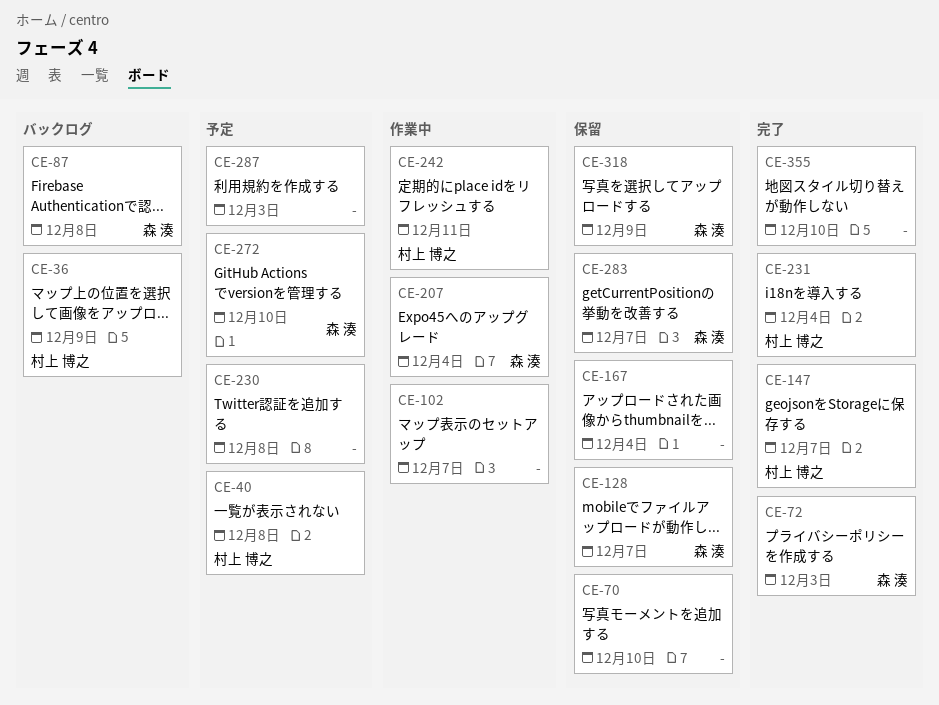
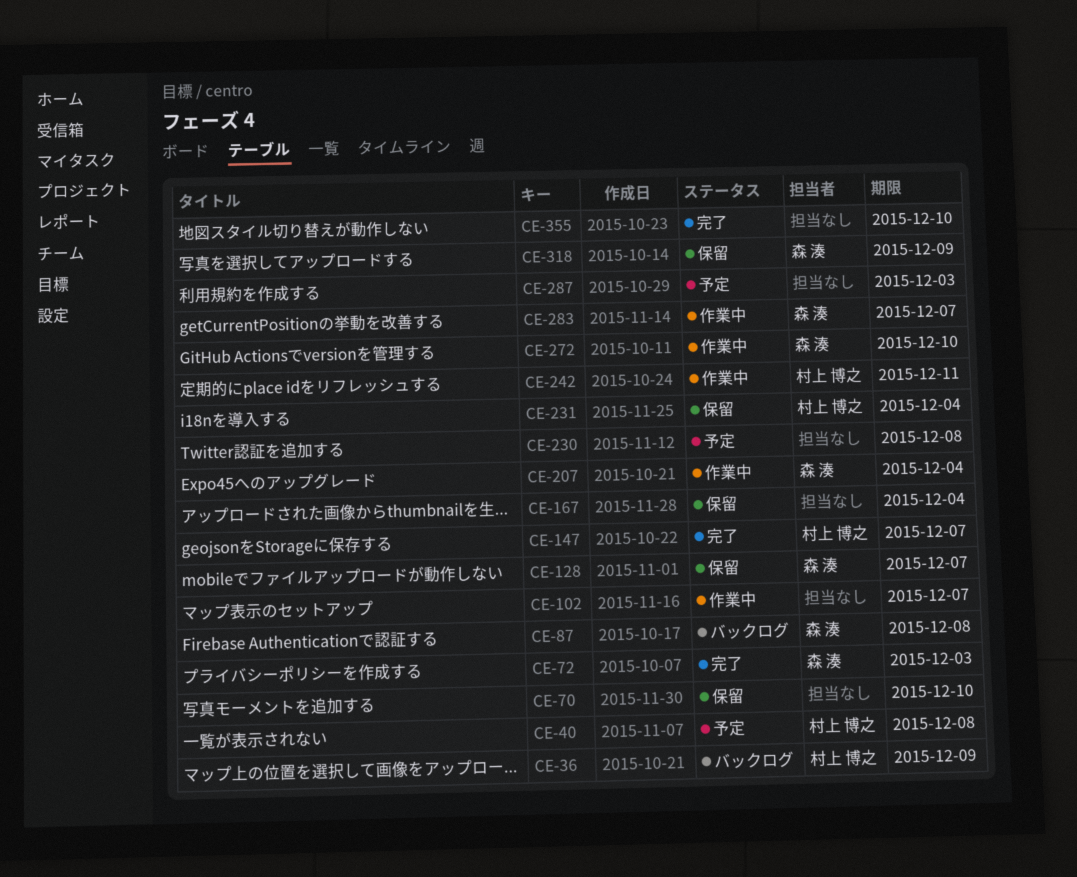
CE-231, status: 完了 -> 保留
CE-272, status: 予定 -> 作業中
CE-283, status: 保留 -> 作業中

